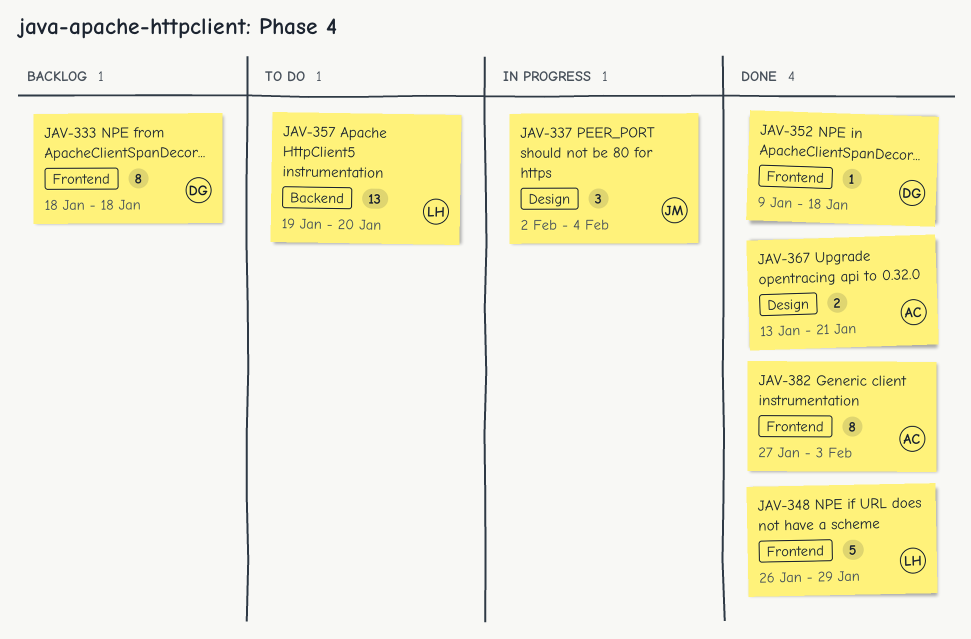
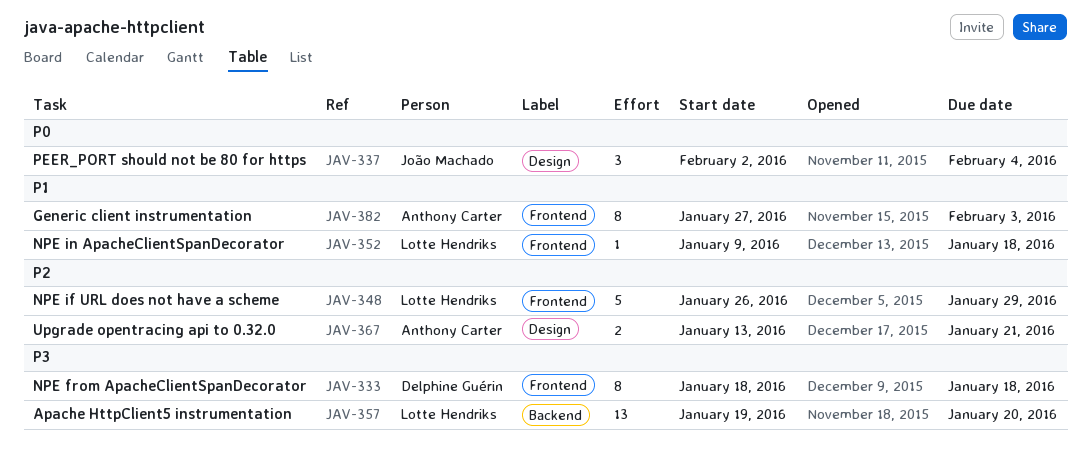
JAV-352, owner: Delphine Guérin -> Lotte Hendriks

